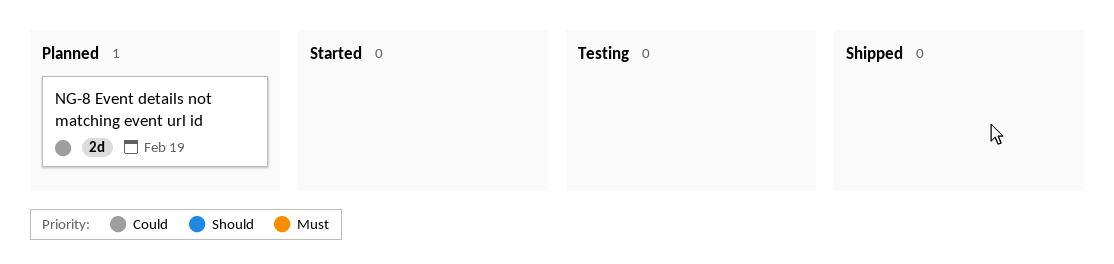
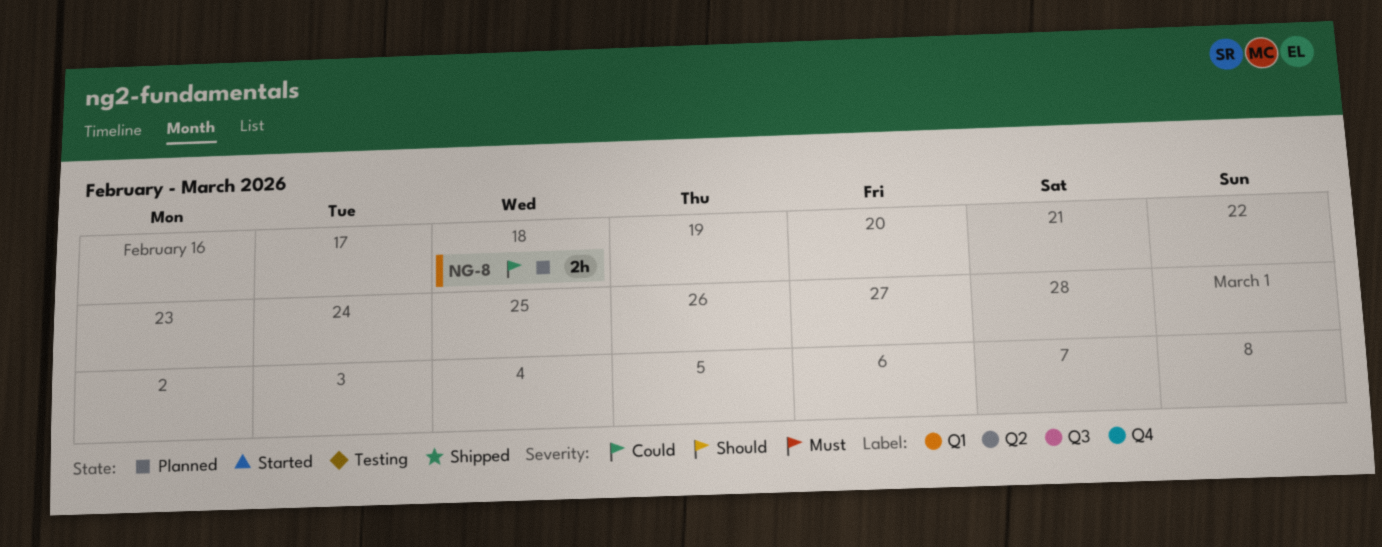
NG-8, estimate: 2d -> 2h
NG-8, due: Feb 19 -> Feb 18

